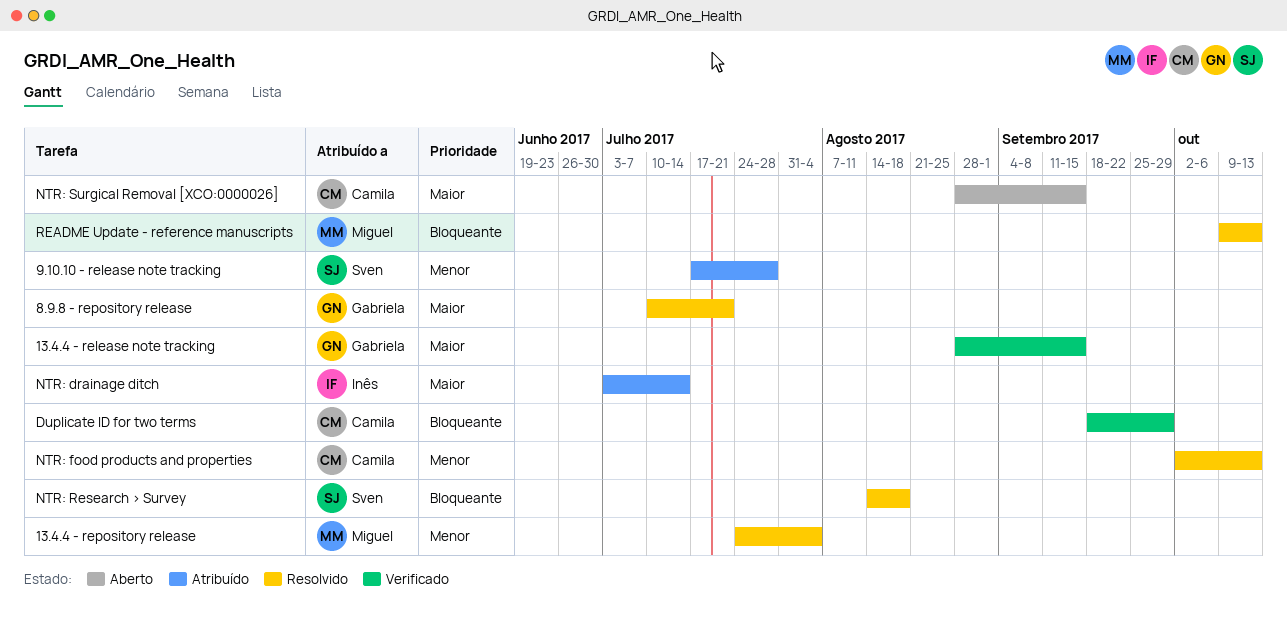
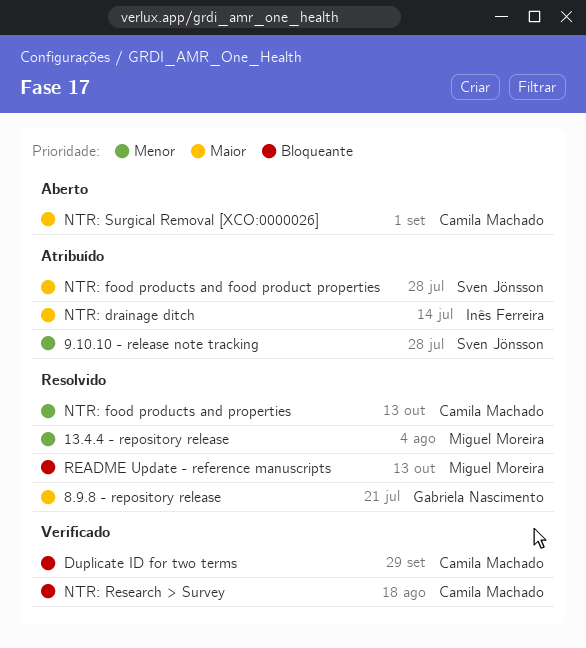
13.4.4 - release note tracking: present -> none
NTR: food products and food product properties: none -> present
NTR: Research > Survey, status: Resolvido -> Verificado
NTR: Research > Survey, owner: Sven Jönsson -> Camila Machado
NTR: Surgical Removal [XCO:0000026], due: Sep 15 -> Sep 1

